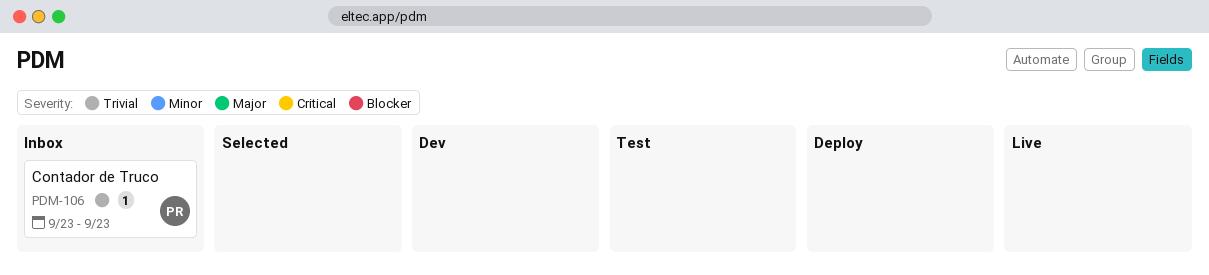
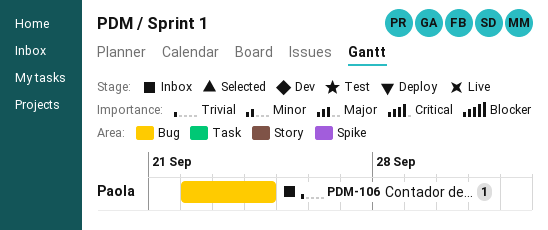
PDM-106, start: Sep 23 -> Sep 22
PDM-106, due: Sep 23 -> Sep 24

